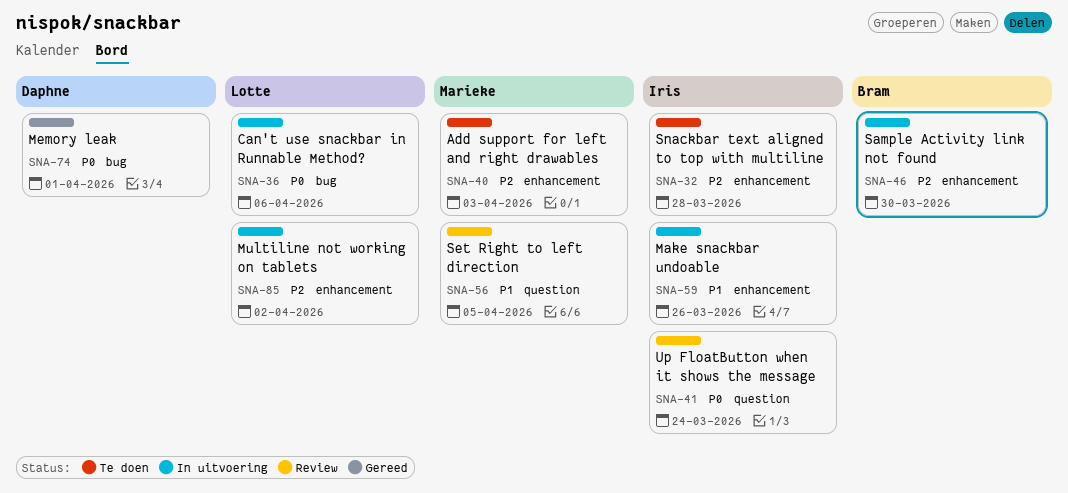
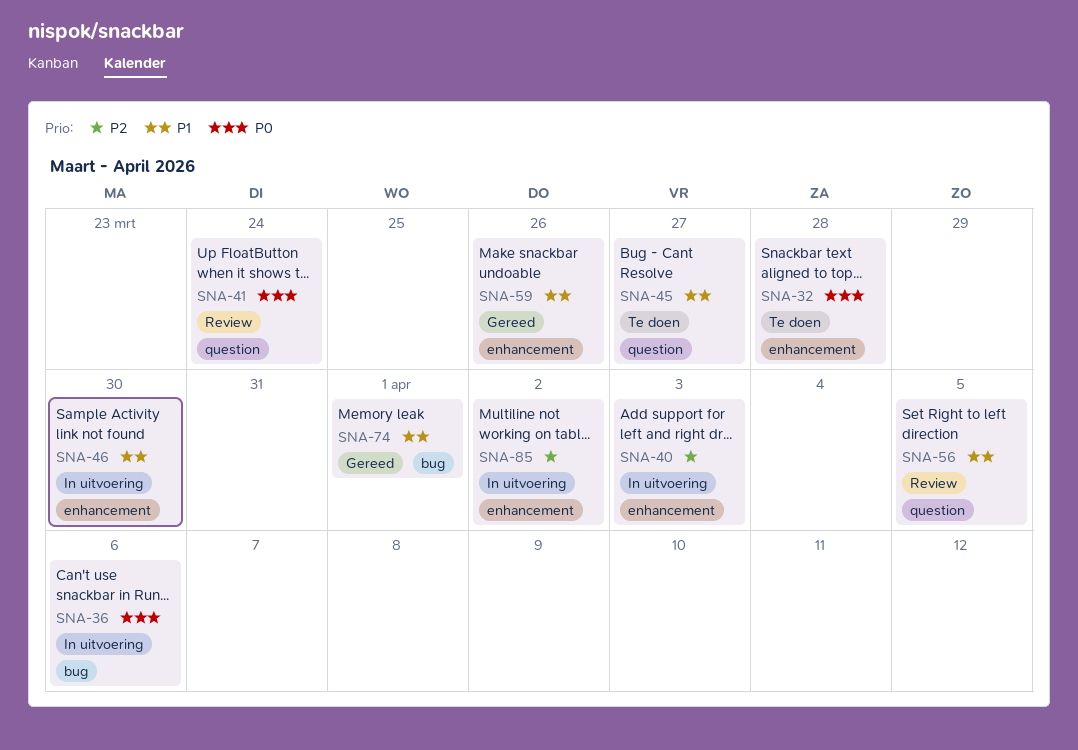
SNA-32, priority: P2 -> P0
SNA-40, status: Te doen -> In uitvoering
SNA-45: none -> present
SNA-46, priority: P2 -> P1
SNA-59, status: In uitvoering -> Gereed
SNA-74, priority: P0 -> P1

